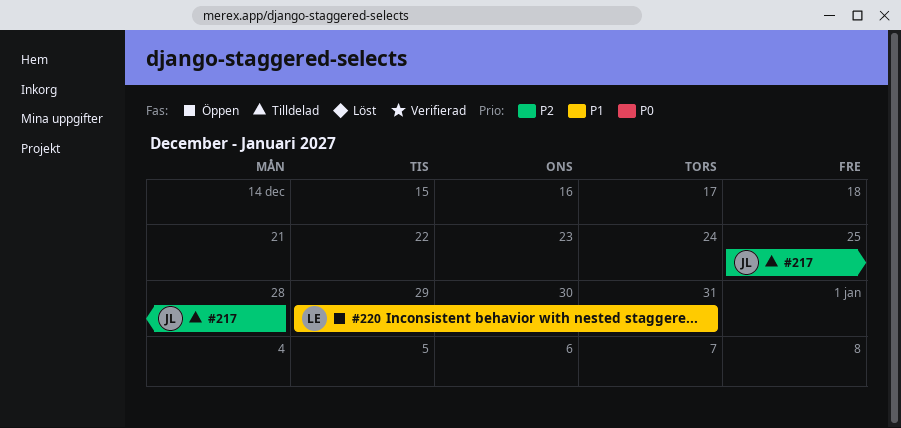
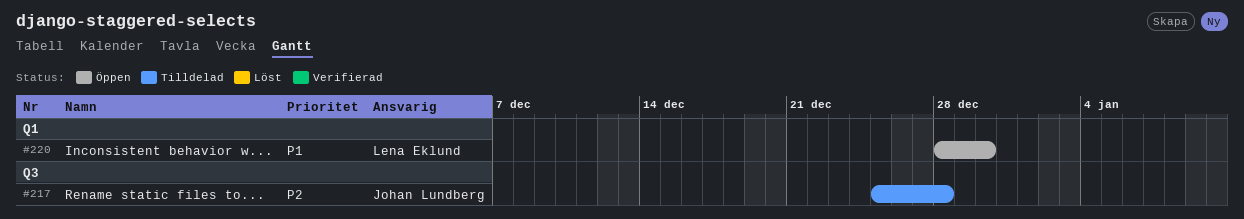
#220, start: Dec 29 -> Dec 28
#220, due: Dec 31 -> Dec 30

